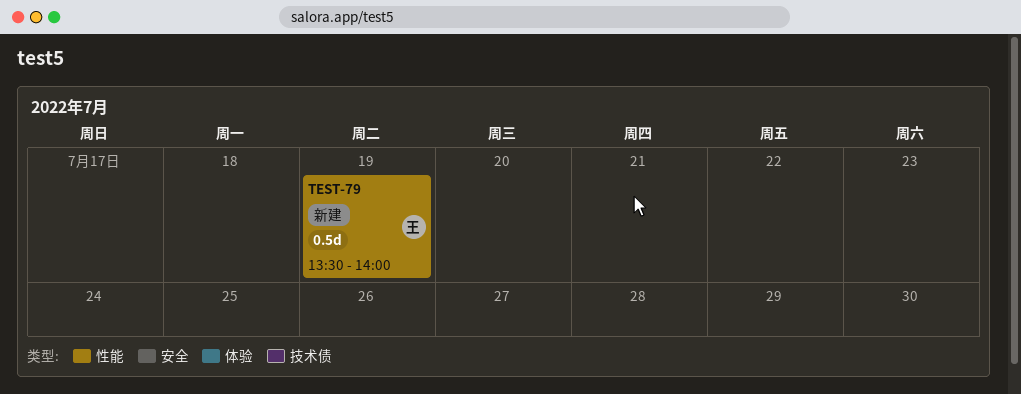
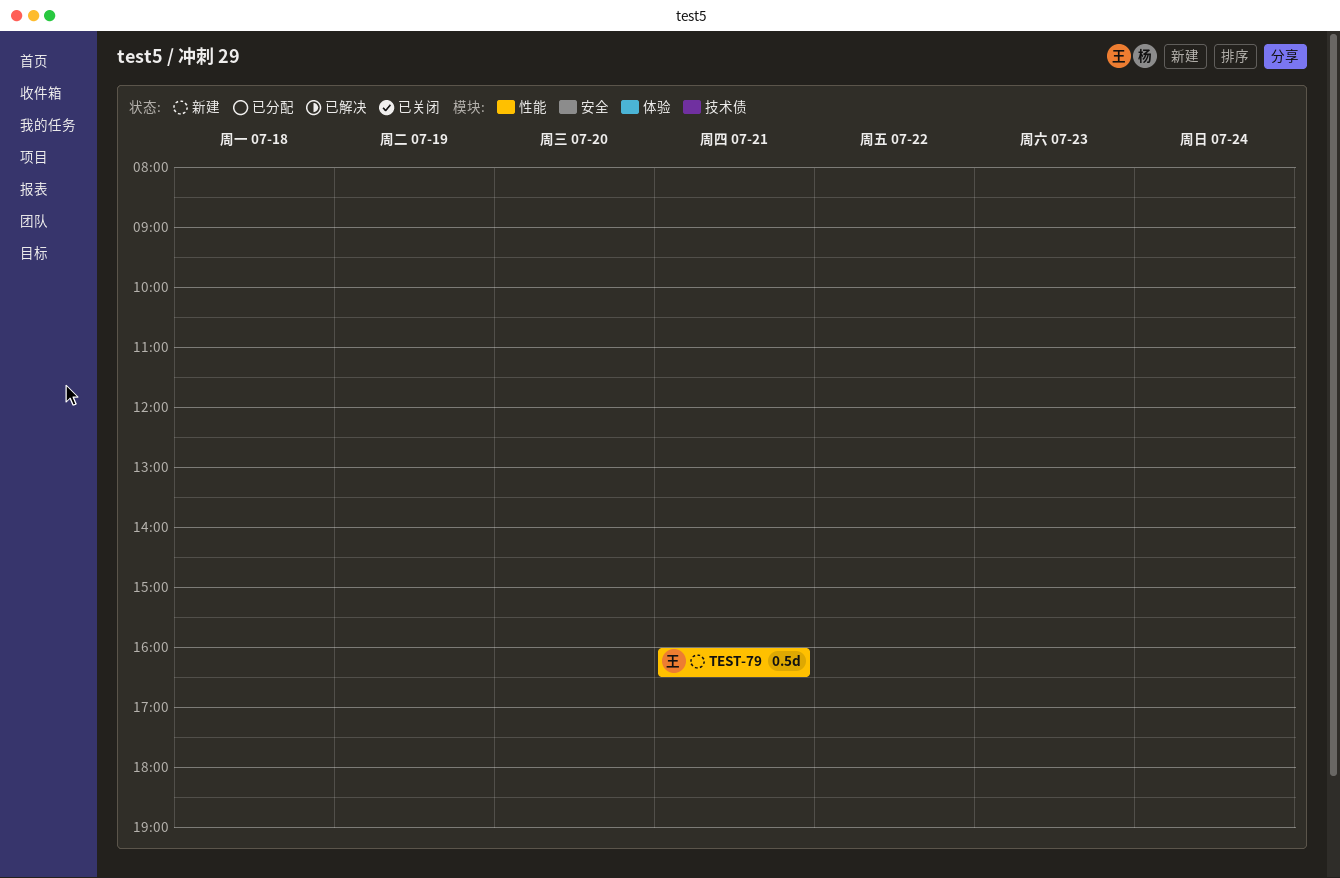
TEST-79, day: Jul 19 -> Jul 21
TEST-79, begins: 13:30 -> 16:00
TEST-79, ends: 14:00 -> 16:30

